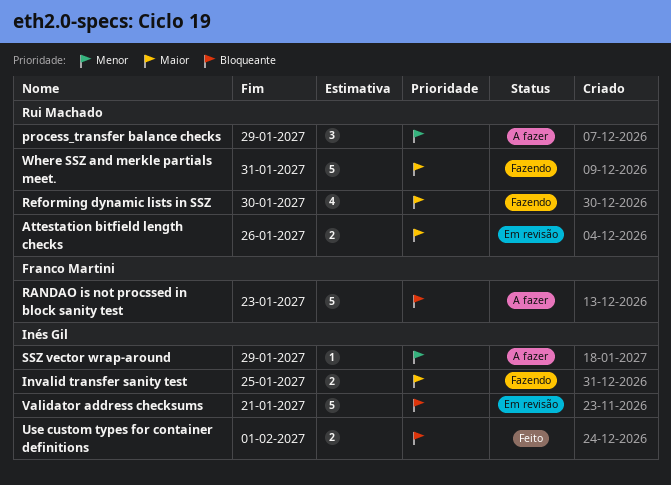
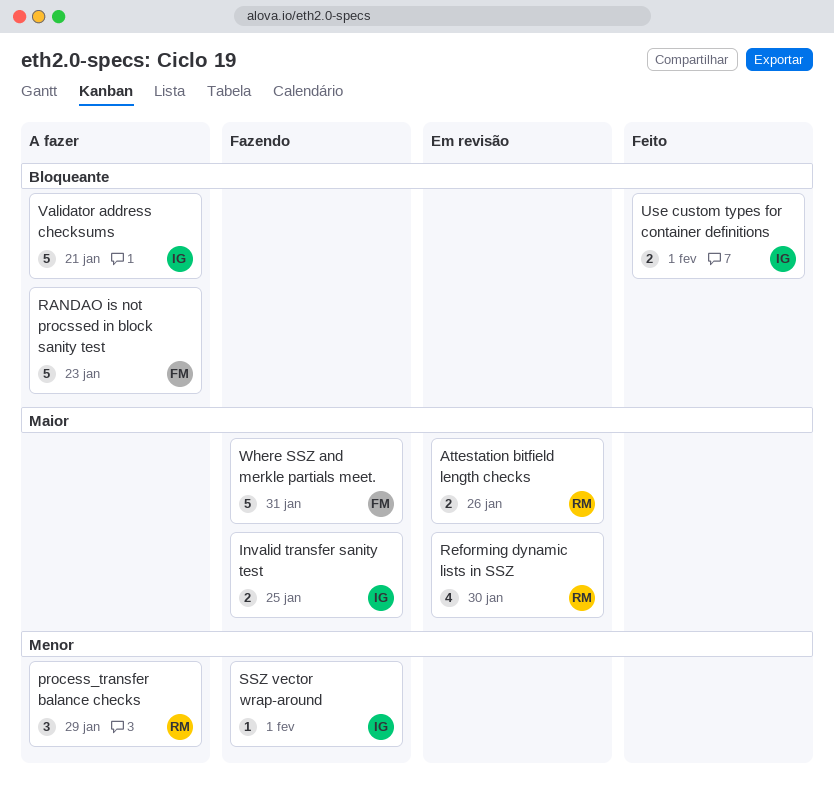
Reforming dynamic lists in SSZ, status: Fazendo -> Em revisão
SSZ vector wrap-around, status: A fazer -> Fazendo
SSZ vector wrap-around, due: Jan 29 -> Feb 1
Validator address checksums, status: Em revisão -> A fazer
Where SSZ and merkle partials meet., owner: Rui Machado -> Franco Martini

